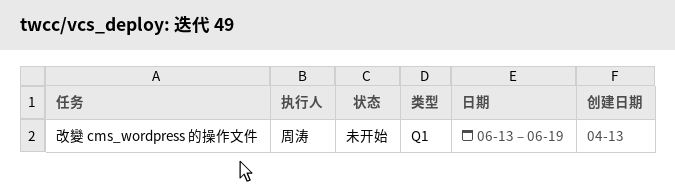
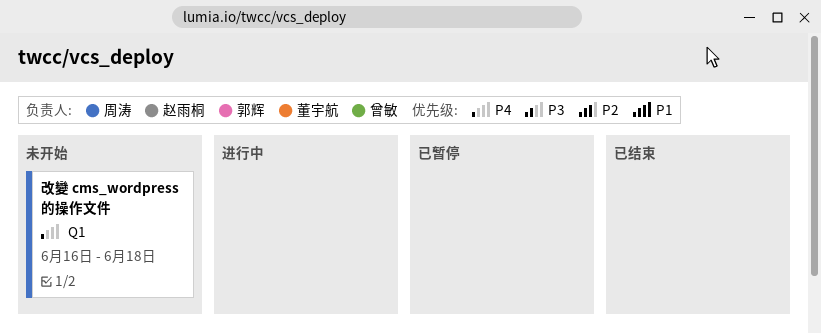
改變 cms_wordpress 的操作文件, start: Jun 13 -> Jun 16
改變 cms_wordpress 的操作文件, due: Jun 19 -> Jun 18

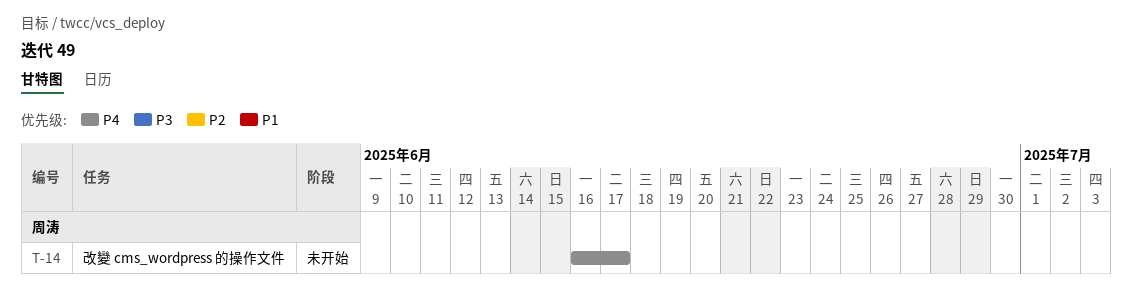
改變 cms_wordpress 的操作文件, due: Jun 18 -> Jun 17

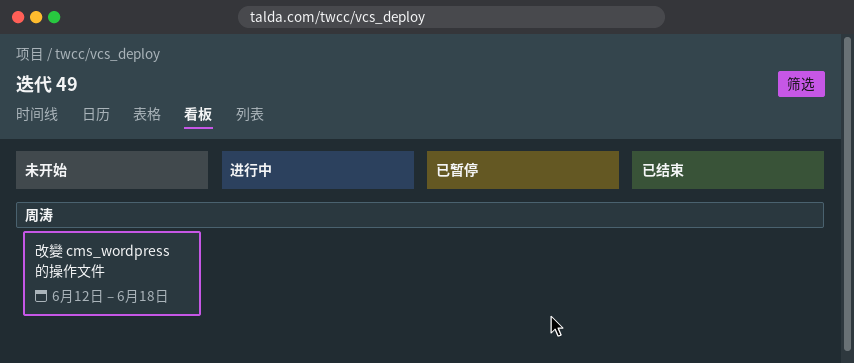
改變 cms_wordpress 的操作文件, start: Jun 16 -> Jun 12
改變 cms_wordpress 的操作文件, due: Jun 17 -> Jun 18

